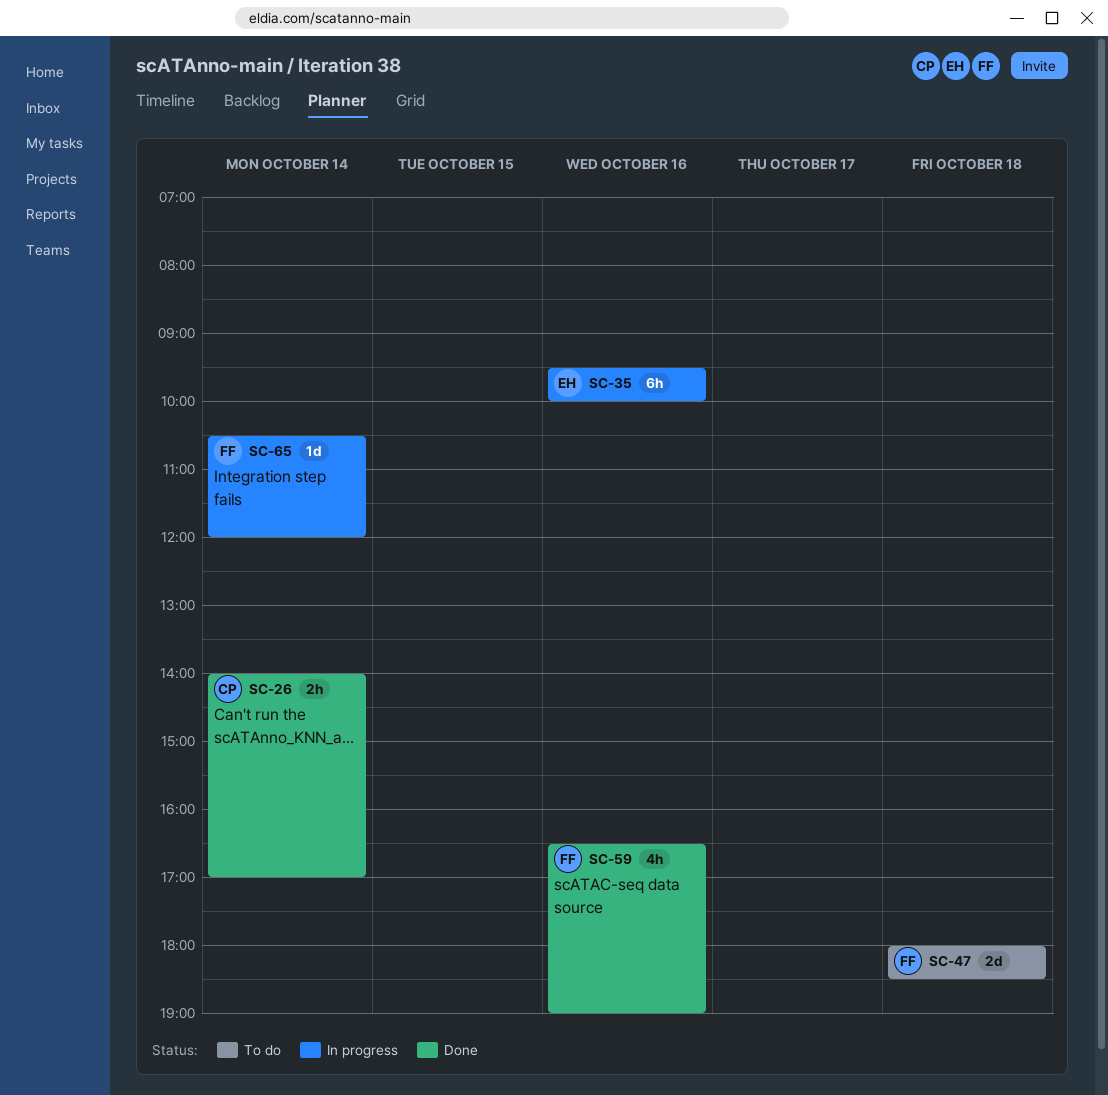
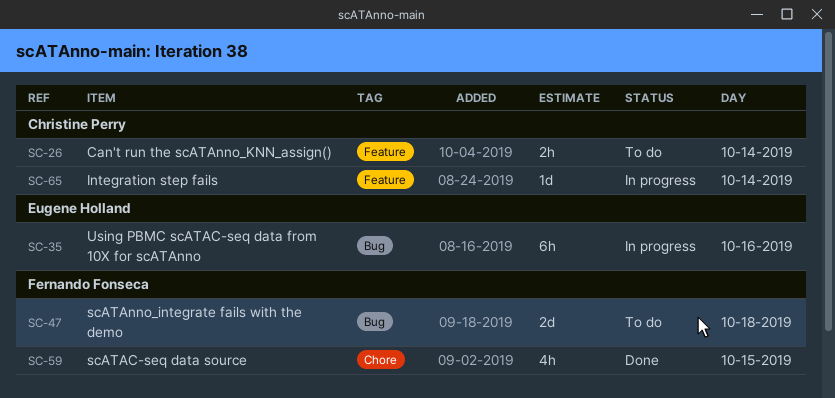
SC-26, status: Done -> To do
SC-59, day: Oct 16 -> Oct 15
SC-65, owner: Fernando Fonseca -> Christine Perry

